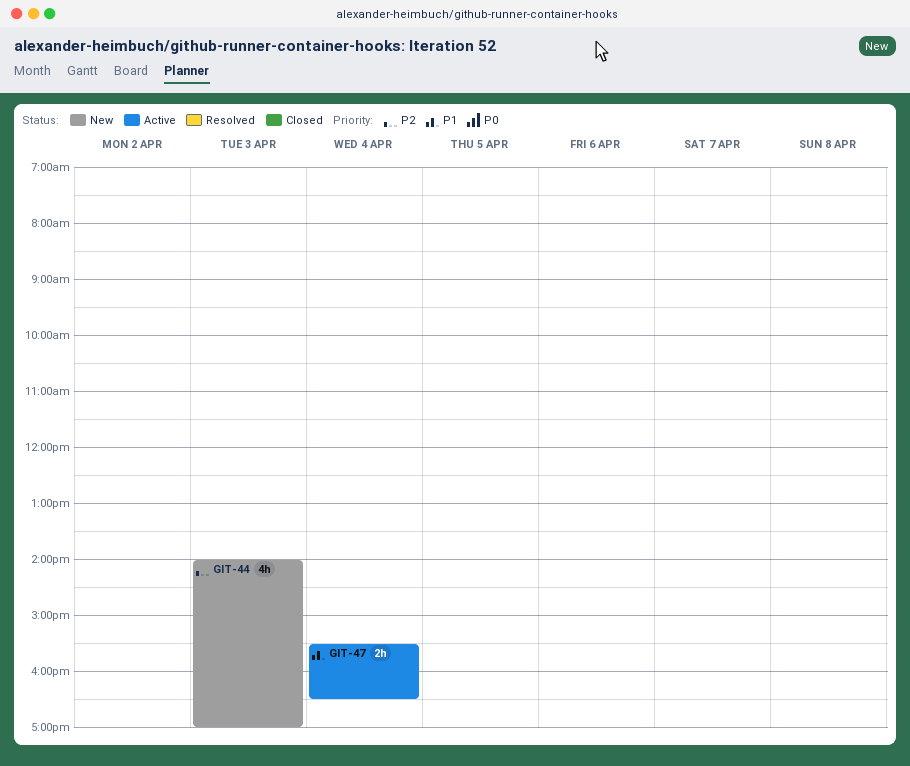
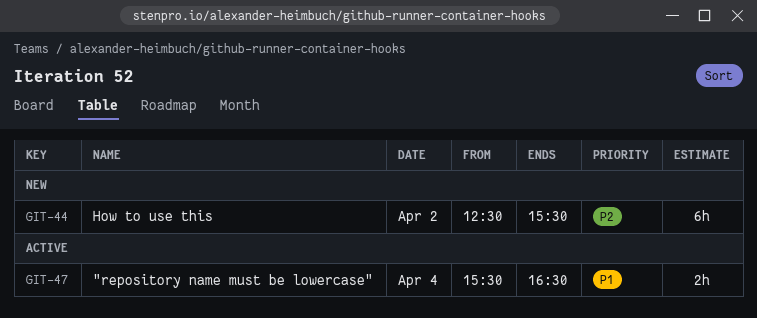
GIT-44, estimate: 4h -> 6h
GIT-44, day: Apr 3 -> Apr 2
GIT-44, begins: 14:00 -> 12:30
GIT-44, ends: 17:00 -> 15:30

